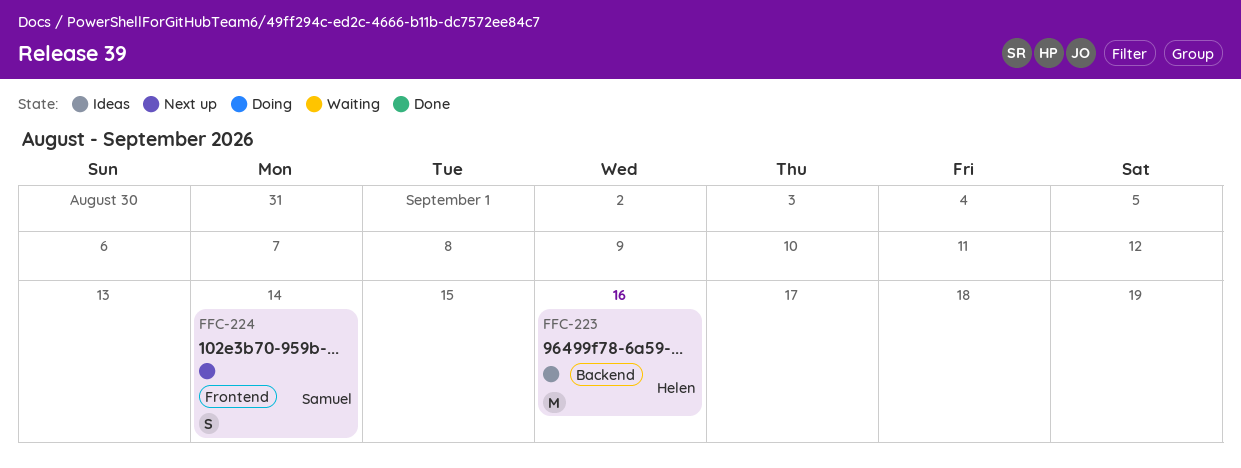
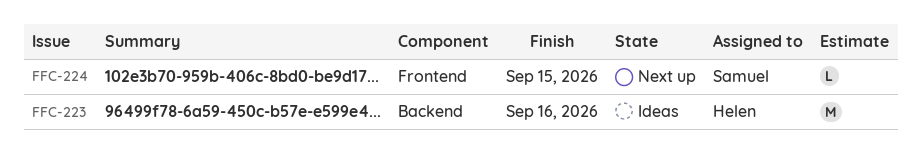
FFC-224, estimate: S -> L
FFC-224, due: Sep 14 -> Sep 15

